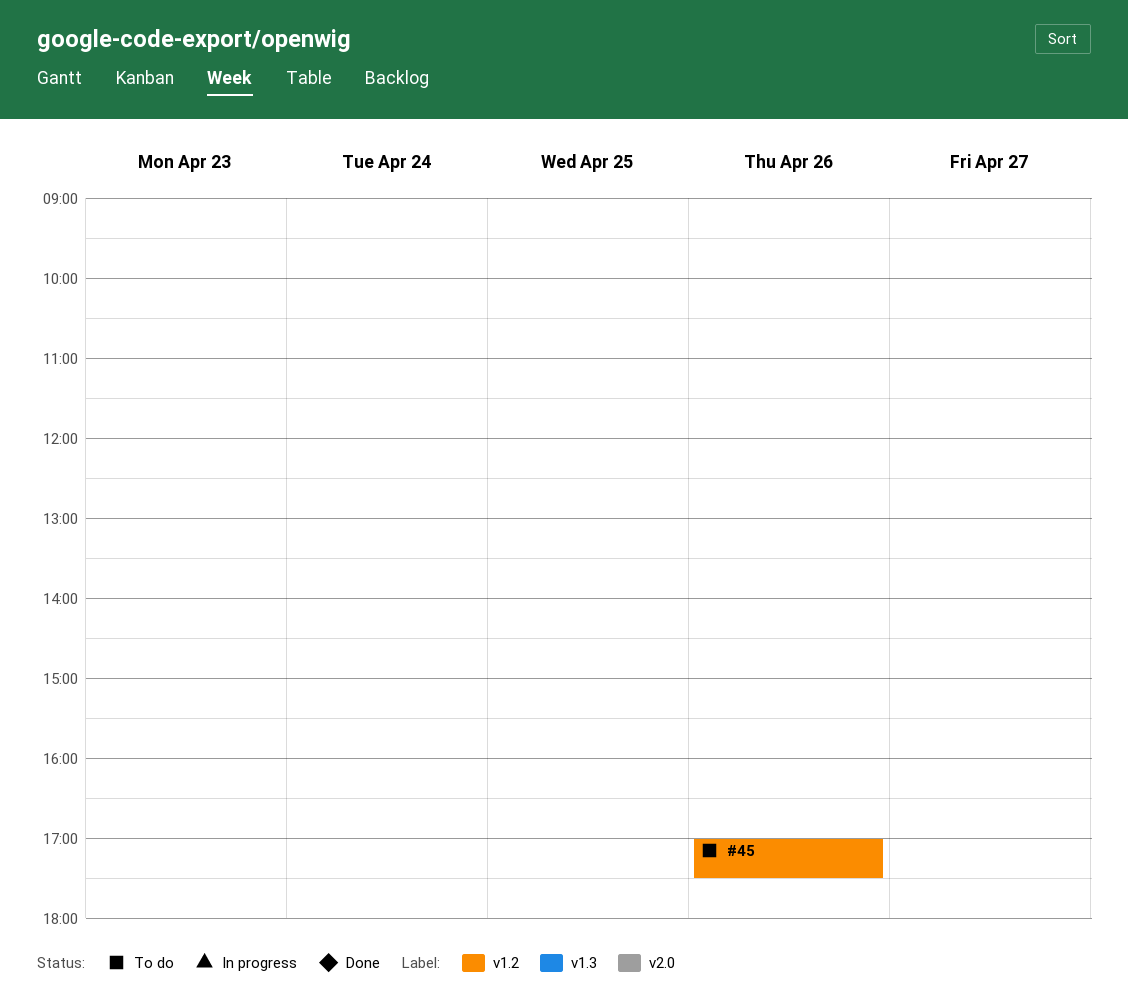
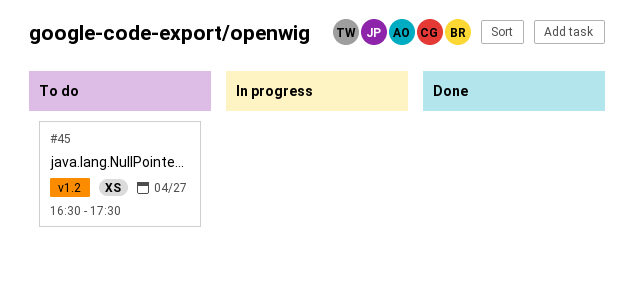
#45, day: Apr 26 -> Apr 27
#45, begins: 17:00 -> 16:30

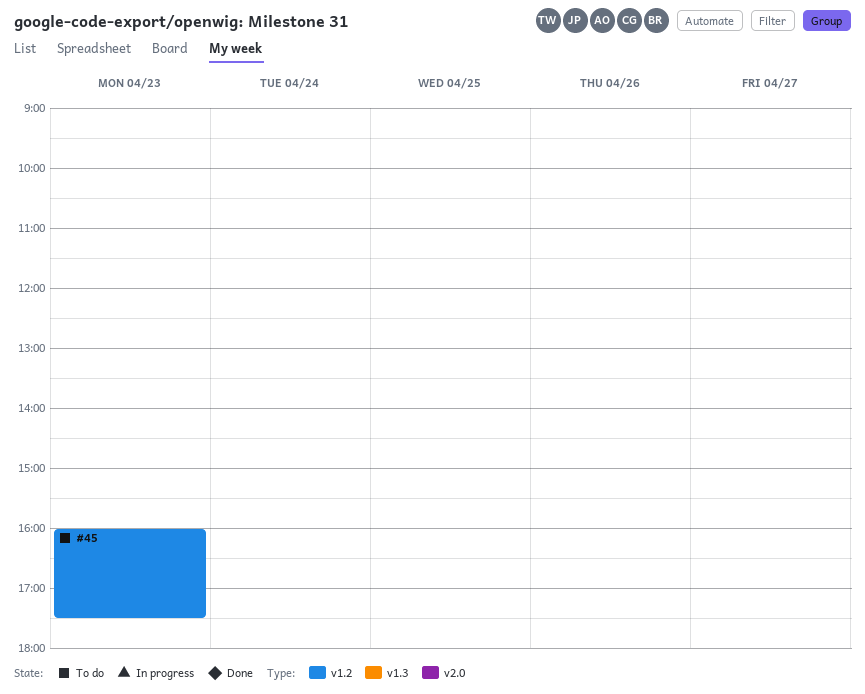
#45, day: Apr 27 -> Apr 23
#45, begins: 16:30 -> 16:00

